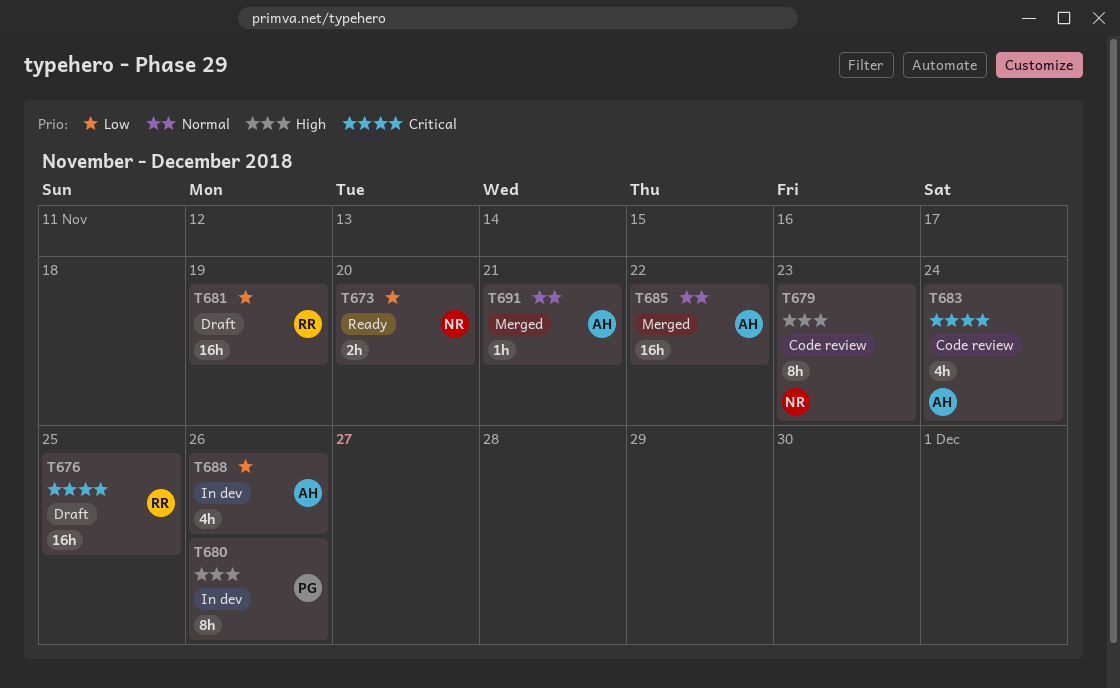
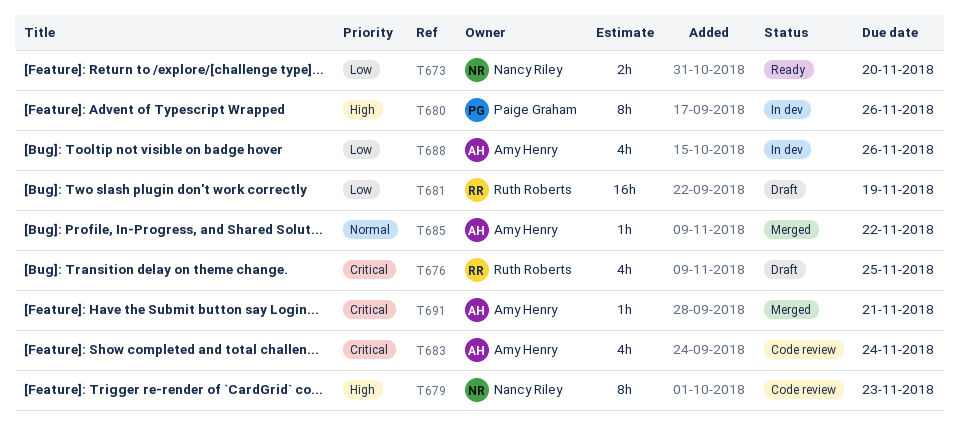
T676, estimate: 16h -> 4h
T685, estimate: 16h -> 1h
T691, priority: Normal -> Critical

